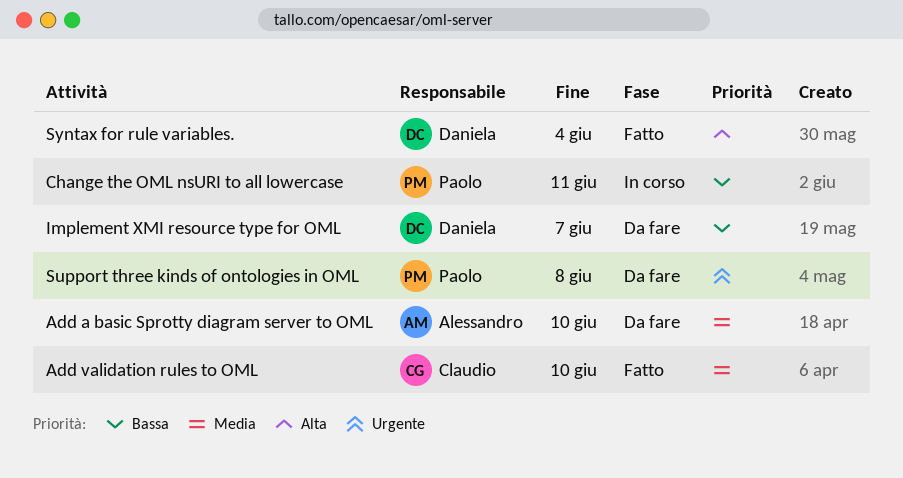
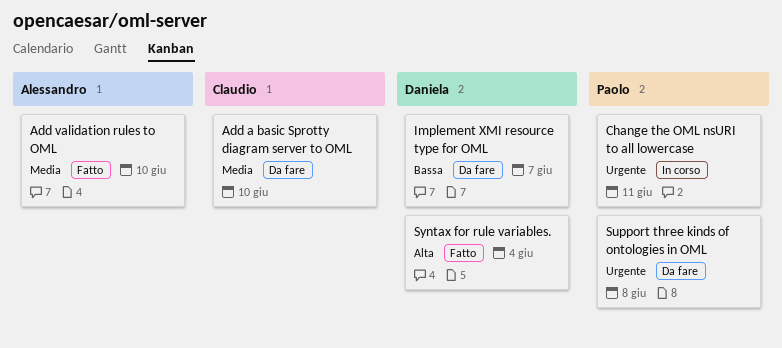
Add a basic Sprotty diagram server to OML, owner: Alessandro -> Claudio
Add validation rules to OML, owner: Claudio -> Alessandro
Change the OML nsURI to all lowercase, priority: Bassa -> Urgente

